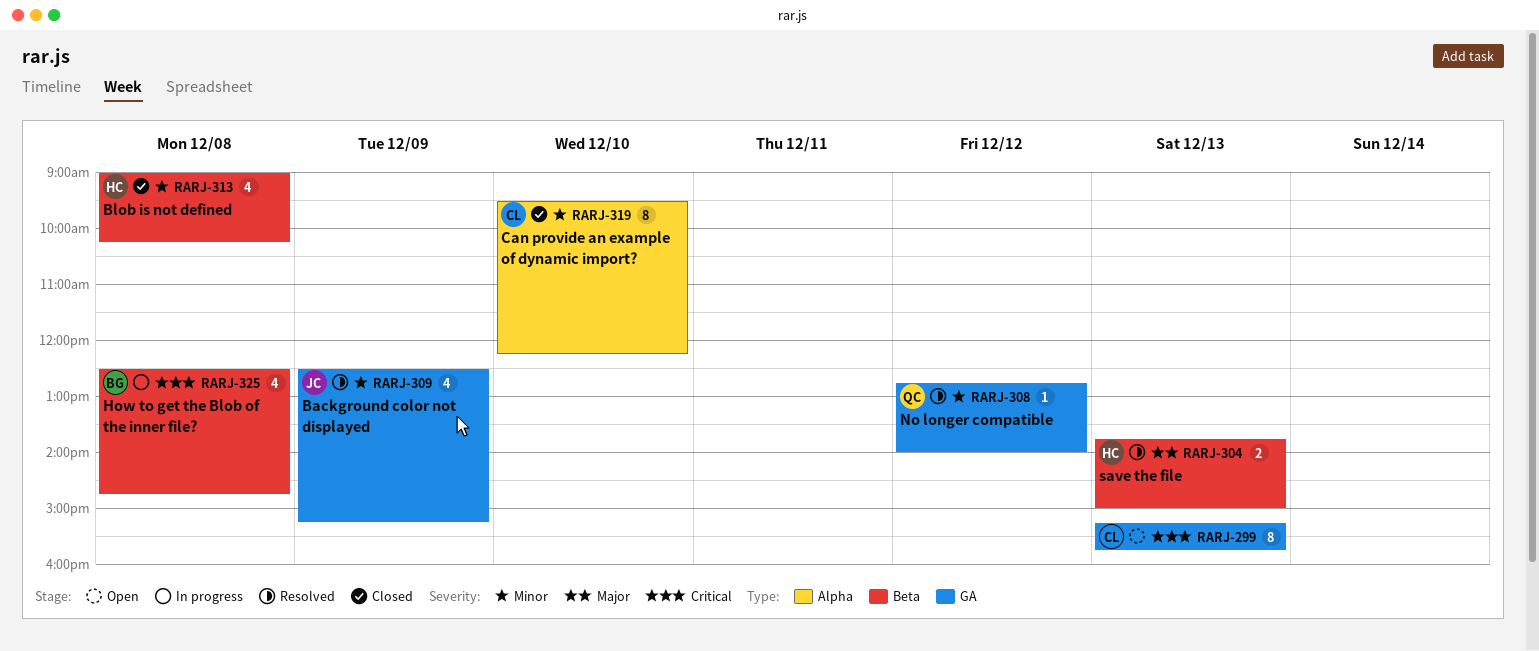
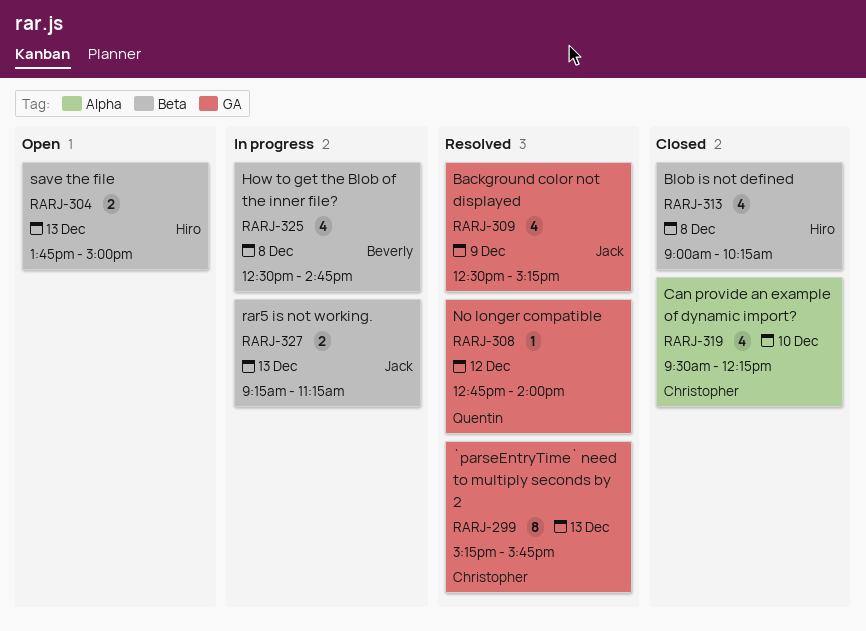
RARJ-299, status: Open -> Resolved
RARJ-304, status: Resolved -> Open
RARJ-319, estimate: 8 -> 4
RARJ-327: none -> present

